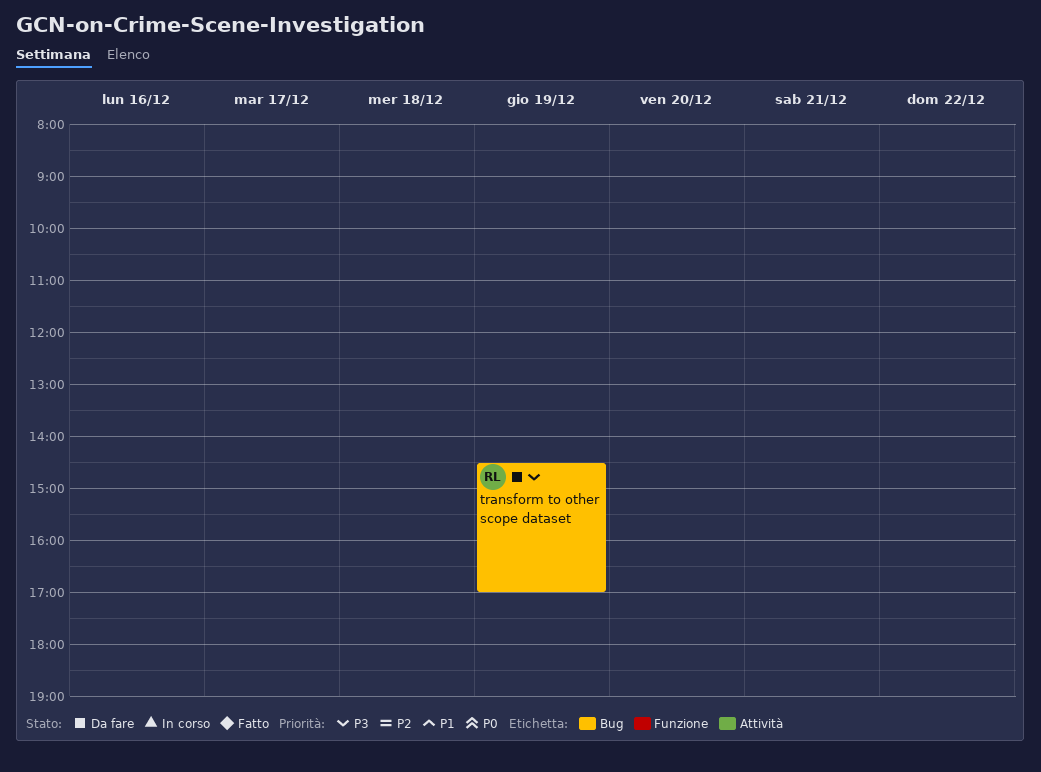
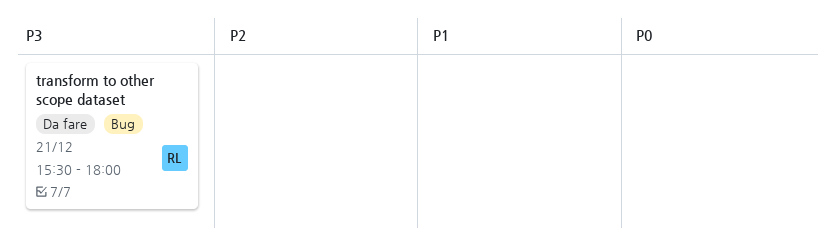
transform to other scope dataset, day: Dec 19 -> Dec 21
transform to other scope dataset, begins: 14:30 -> 15:30
transform to other scope dataset, ends: 17:00 -> 18:00

